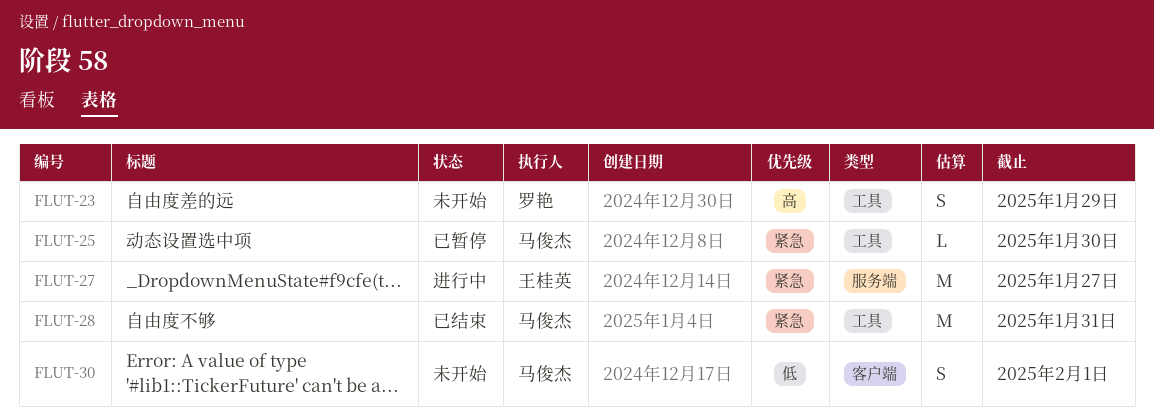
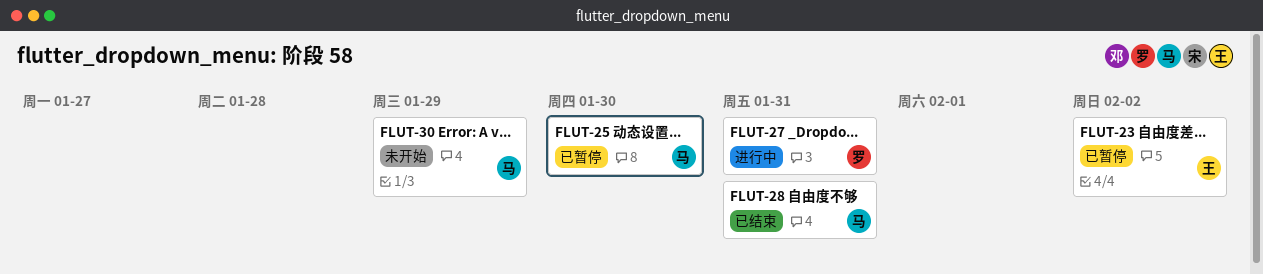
FLUT-23, status: 未开始 -> 已暂停
FLUT-23, owner: 罗艳 -> 王桂英
FLUT-23, due: Jan 29 -> Feb 2
FLUT-27, owner: 王桂英 -> 罗艳
FLUT-27, due: Jan 27 -> Jan 31
FLUT-30, due: Feb 1 -> Jan 29

